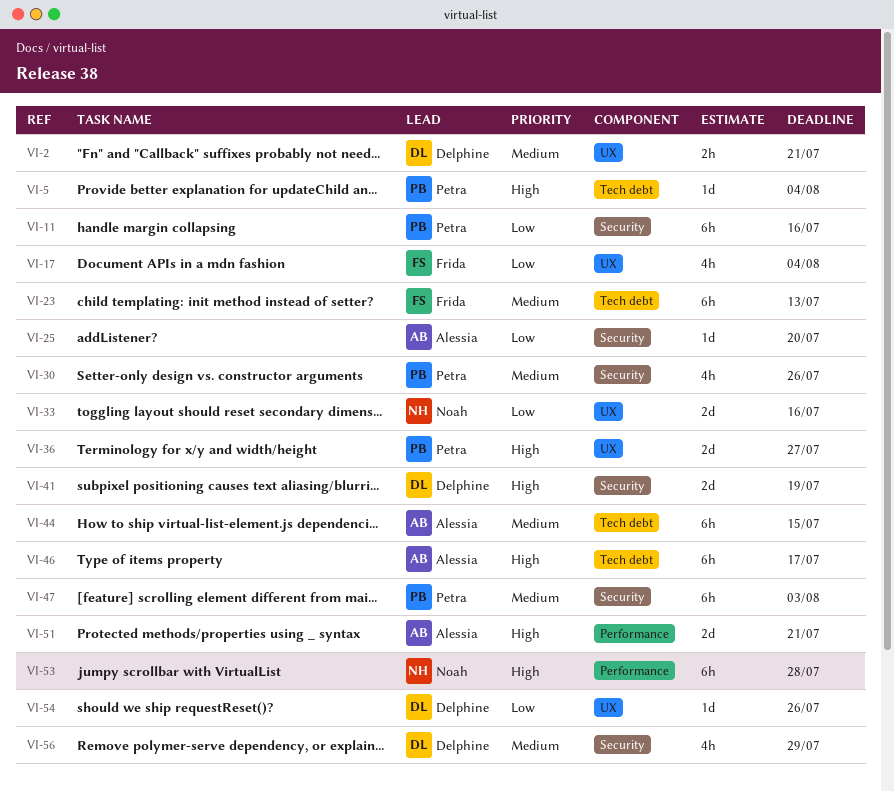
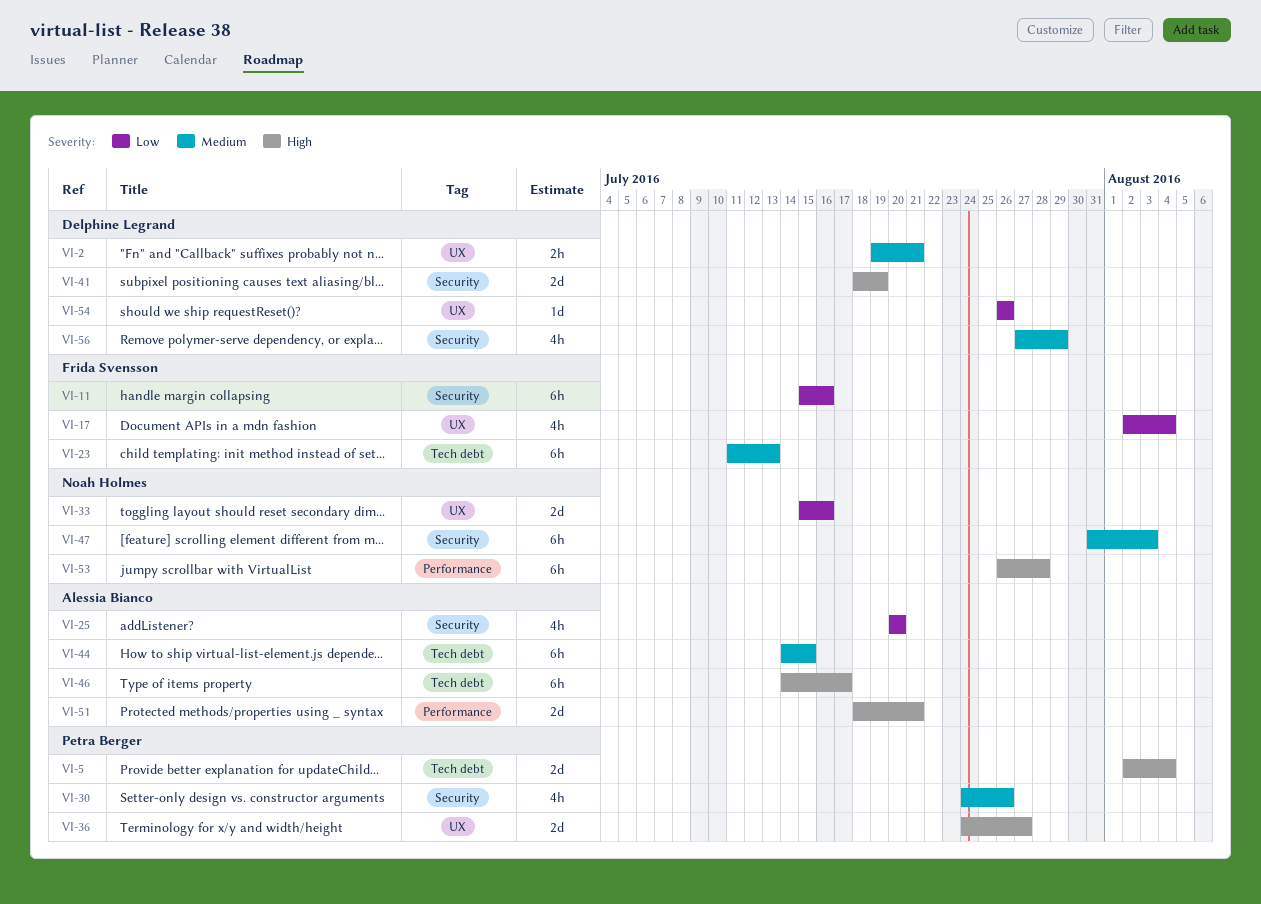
VI-5, estimate: 1d -> 2d
VI-11, owner: Petra Berger -> Frida Svensson
VI-25, estimate: 1d -> 4h
VI-47, owner: Petra Berger -> Noah Holmes

